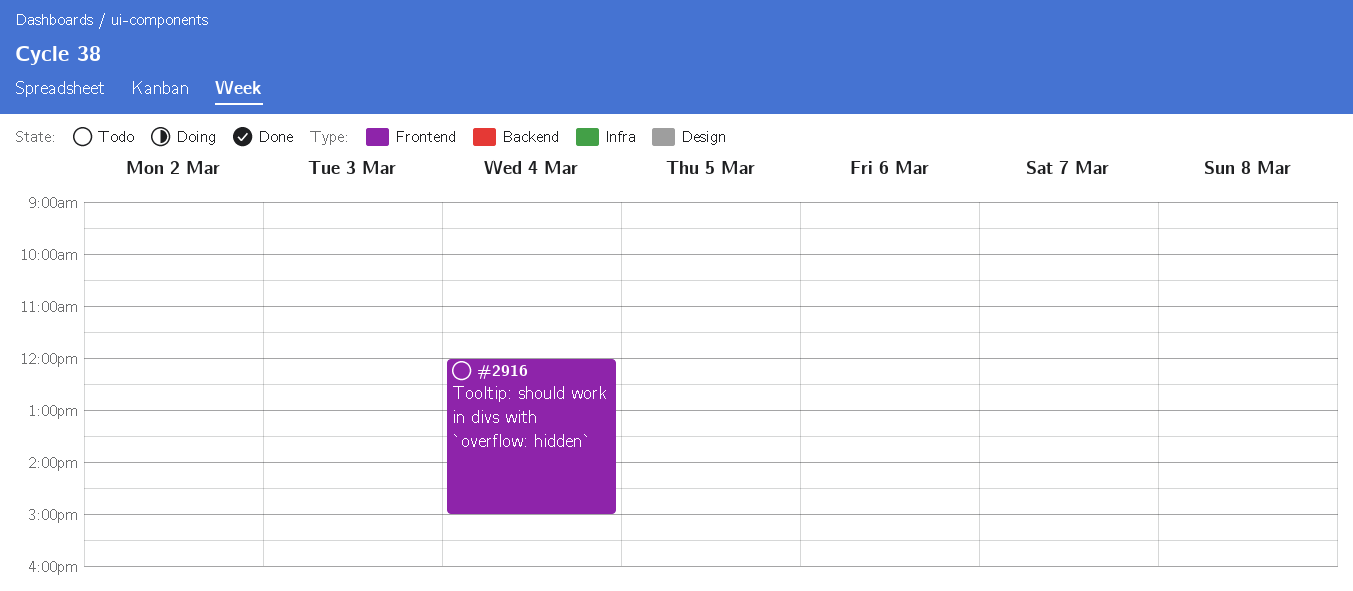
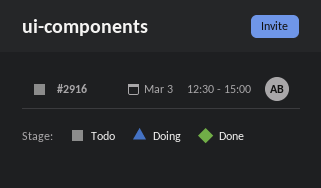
#2916, day: Mar 4 -> Mar 3
#2916, begins: 12:00 -> 12:30

